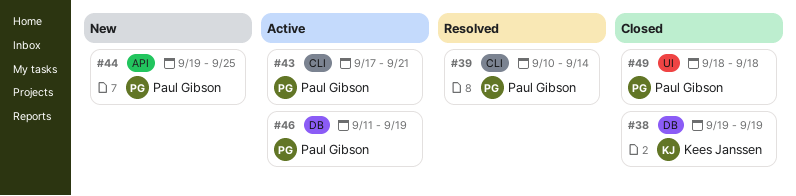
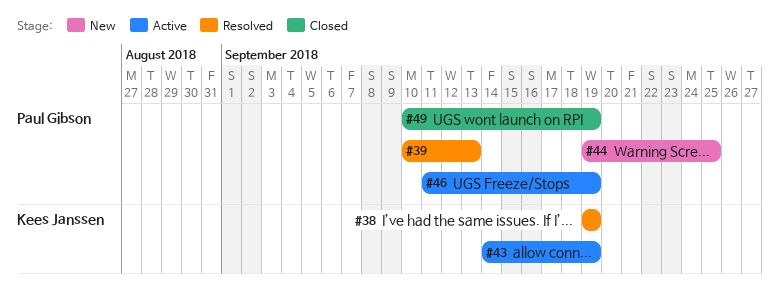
#38, status: Closed -> Resolved
#39, due: Sep 14 -> Sep 13
#43, owner: Paul Gibson -> Kees Janssen
#43, start: Sep 17 -> Sep 14
#43, due: Sep 21 -> Sep 19
#49, start: Sep 18 -> Sep 10
#49, due: Sep 18 -> Sep 19

